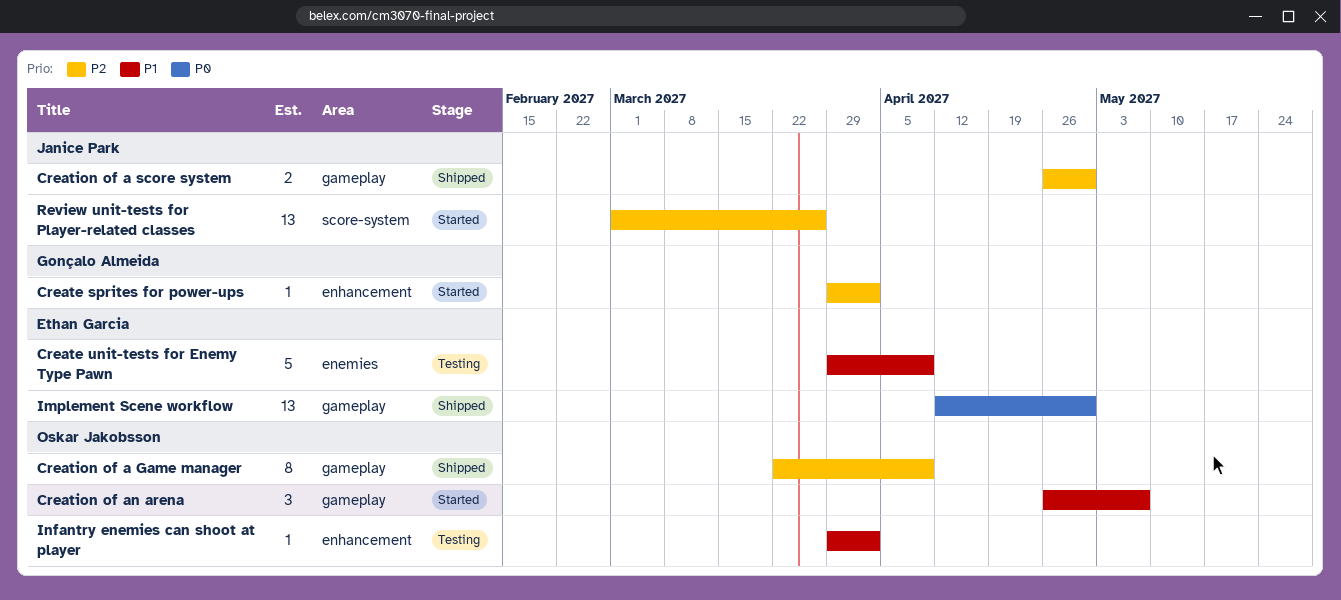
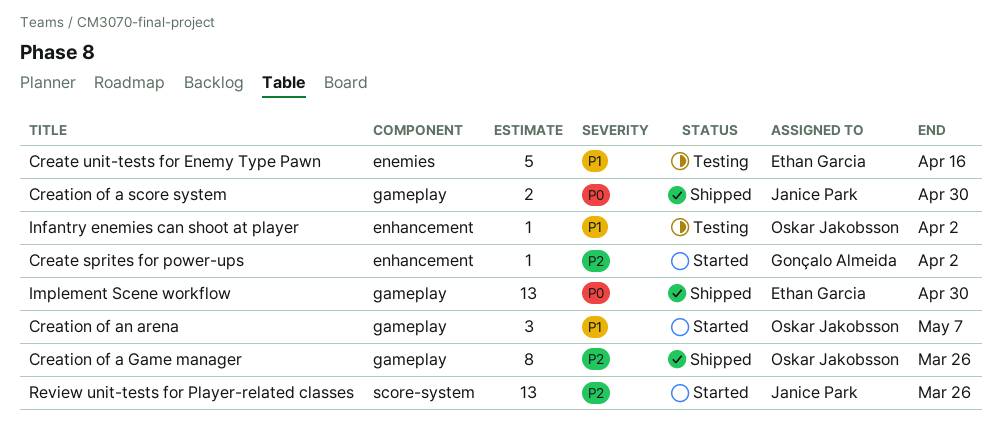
Create unit-tests for Enemy Type Pawn, due: Apr 9 -> Apr 16
Creation of a Game manager, due: Apr 9 -> Mar 26
Creation of a score system, priority: P2 -> P0

